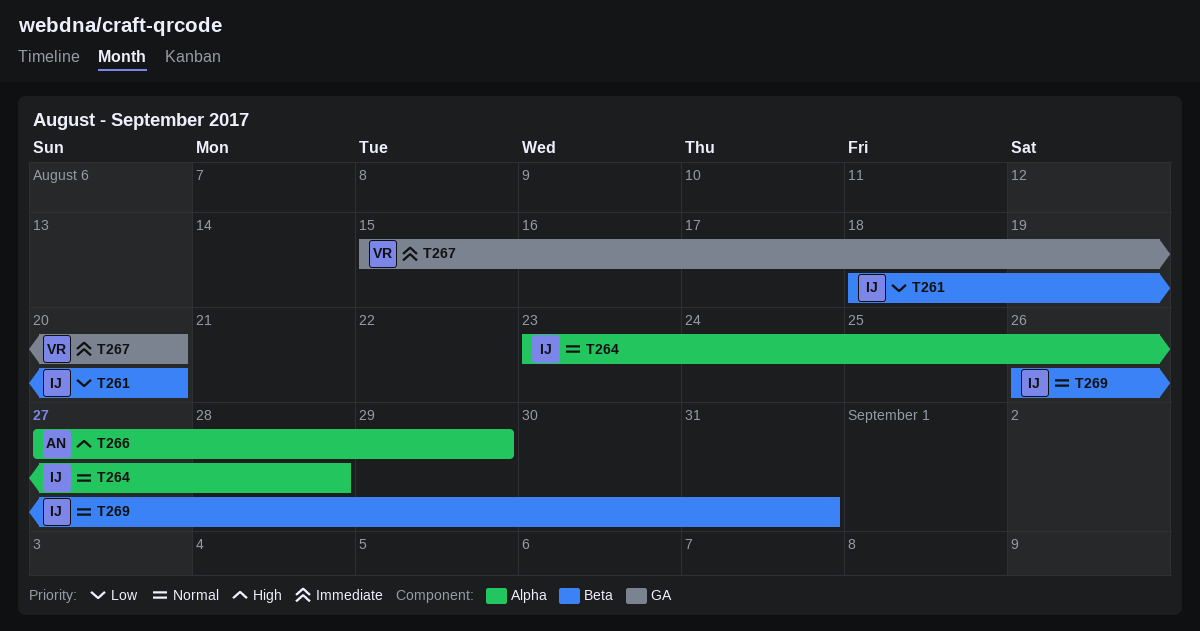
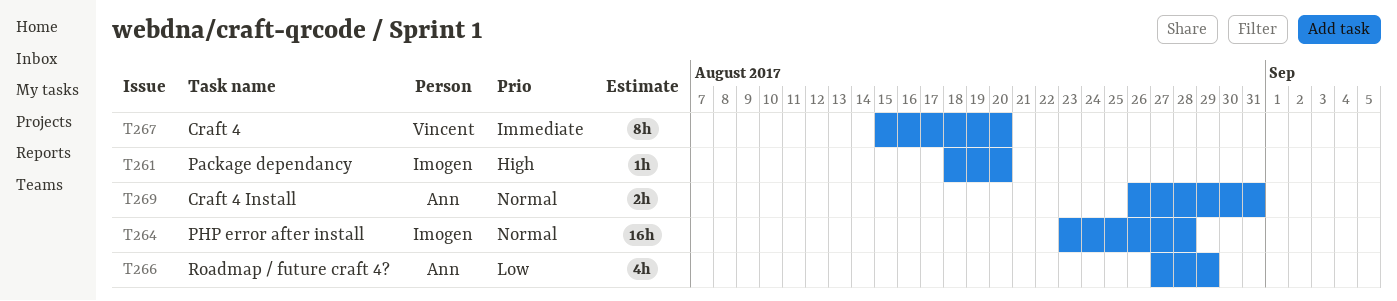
T261, priority: Low -> High
T266, priority: High -> Low
T269, owner: Imogen -> Ann

